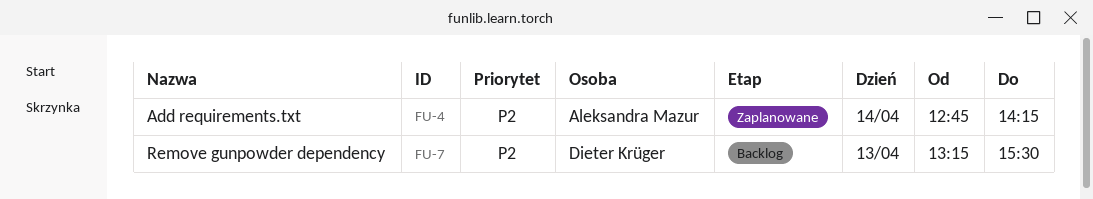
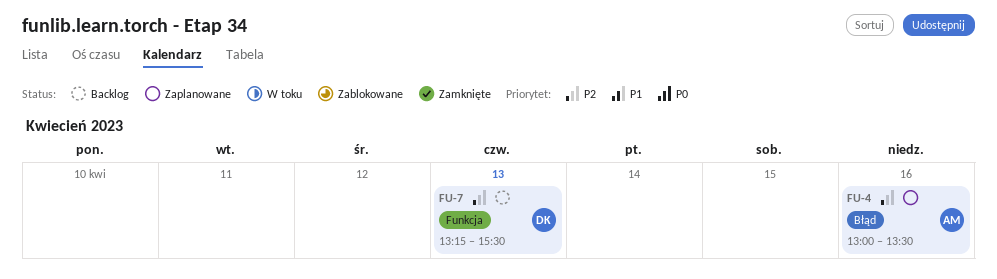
FU-4, day: Apr 14 -> Apr 16
FU-4, begins: 12:45 -> 13:00
FU-4, ends: 14:15 -> 13:30

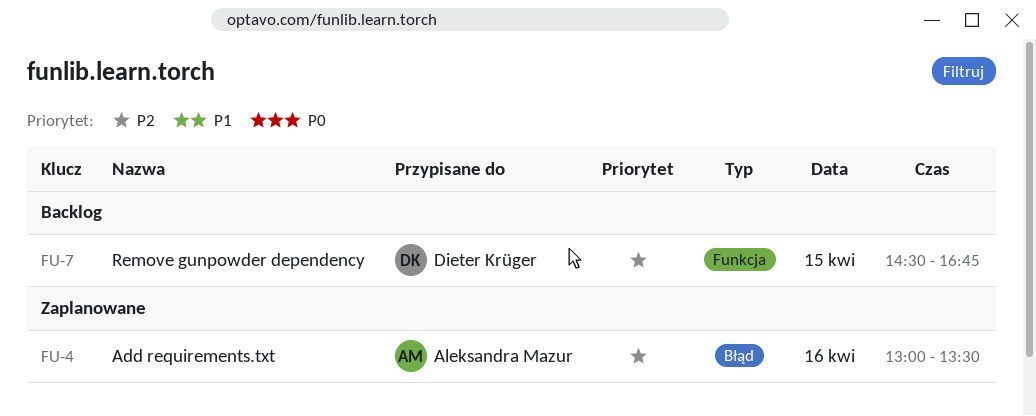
FU-7, day: Apr 13 -> Apr 15
FU-7, begins: 13:15 -> 14:30
FU-7, ends: 15:30 -> 16:45

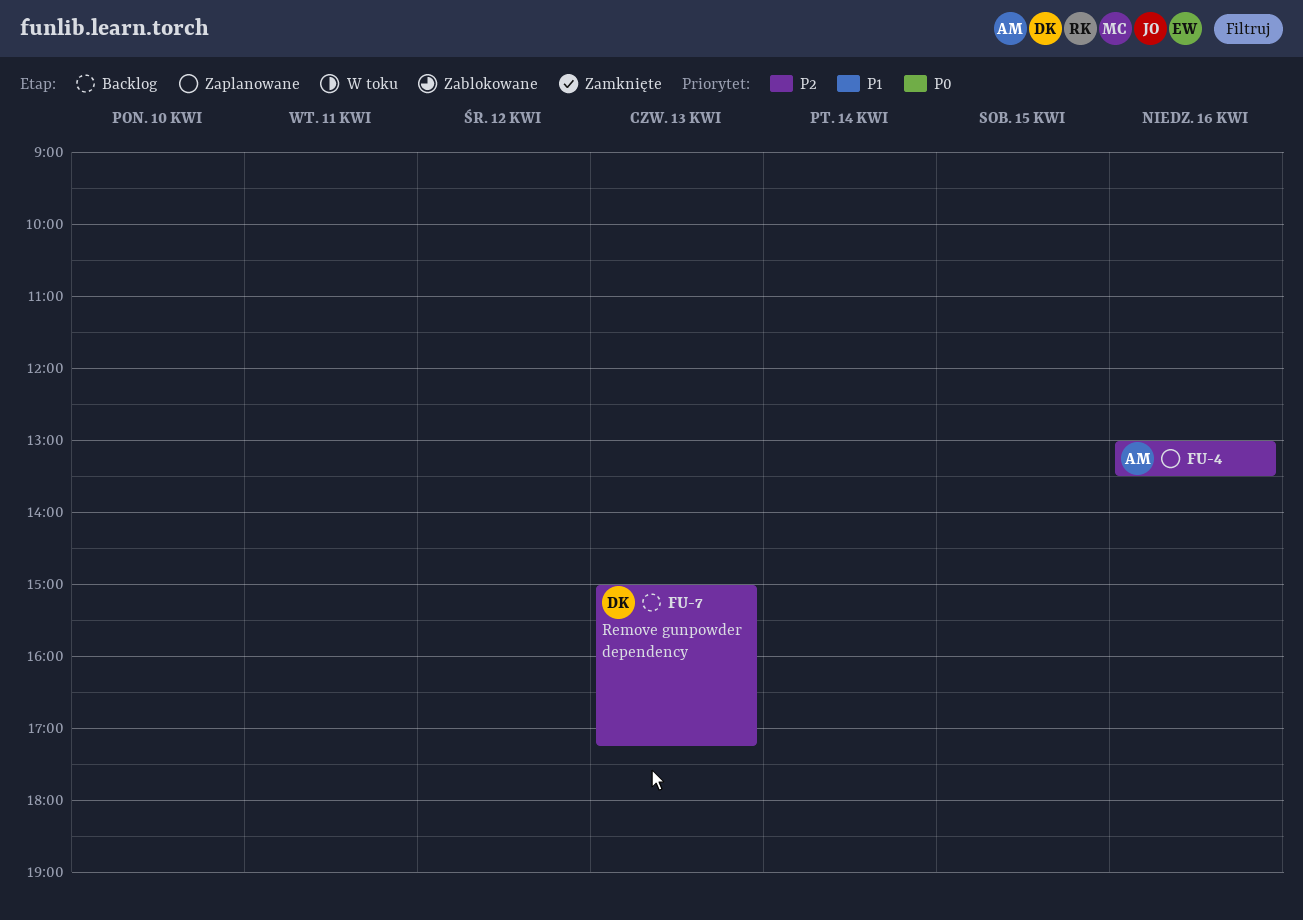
FU-7, day: Apr 15 -> Apr 13
FU-7, begins: 14:30 -> 15:00
FU-7, ends: 16:45 -> 17:15

